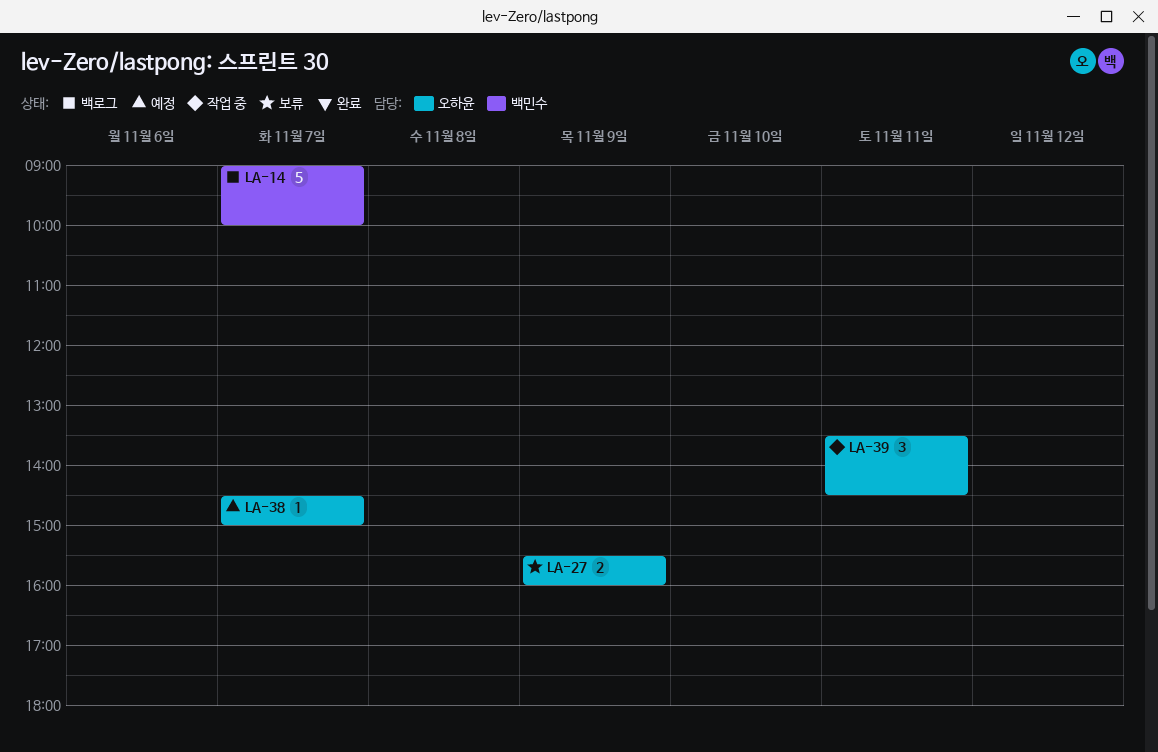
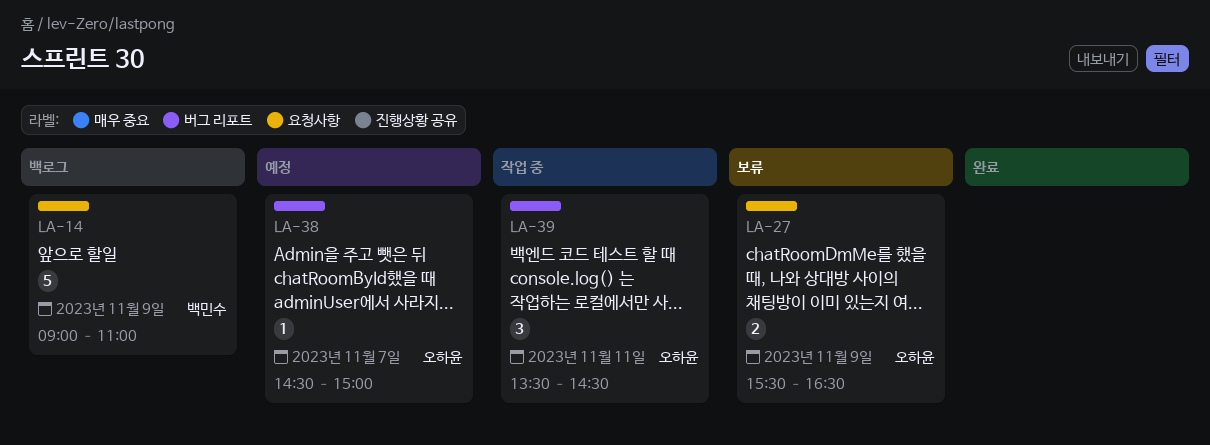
LA-14, day: Nov 7 -> Nov 9
LA-14, ends: 10:00 -> 11:00
LA-27, ends: 16:00 -> 16:30

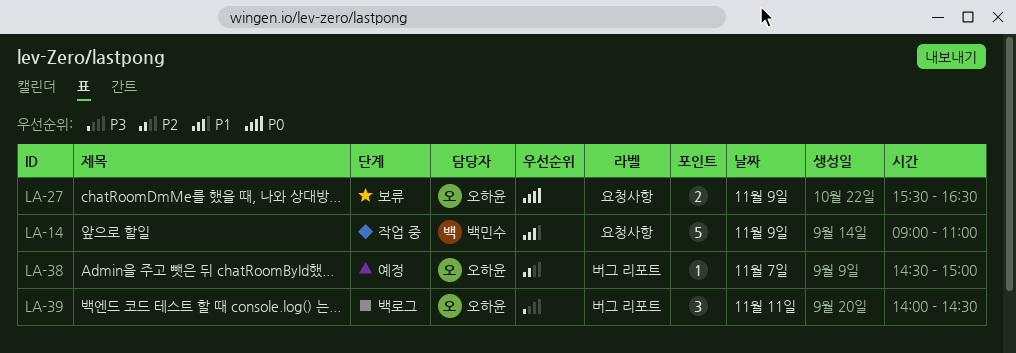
LA-14, status: 백로그 -> 작업 중
LA-39, status: 작업 중 -> 백로그
LA-39, begins: 13:30 -> 14:00

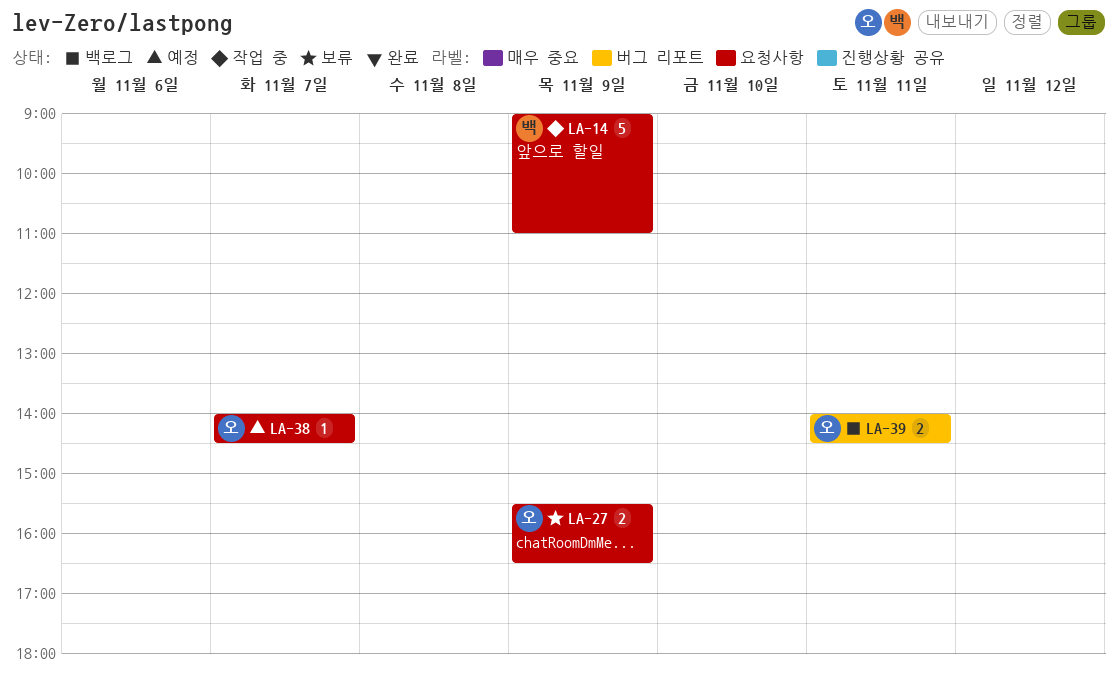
LA-38, label: 버그 리포트 -> 요청사항
LA-38, begins: 14:30 -> 14:00
LA-38, ends: 15:00 -> 14:30
LA-39, estimate: 3 -> 2

